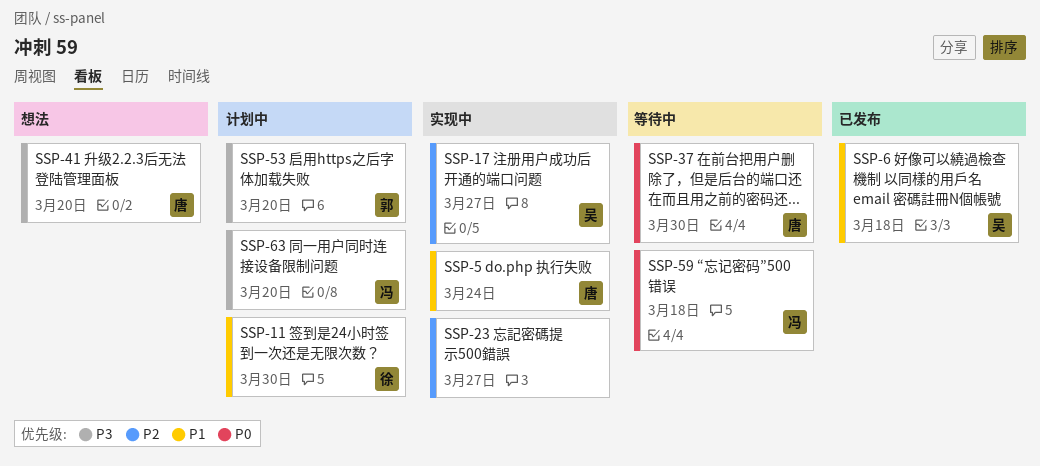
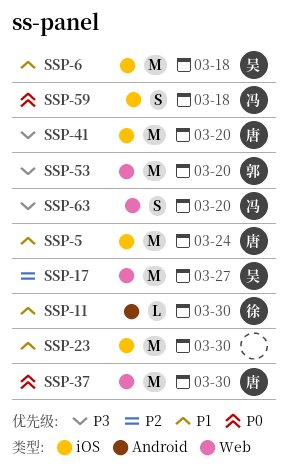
SSP-23, priority: P2 -> P1
SSP-23, due: Mar 27 -> Mar 30

